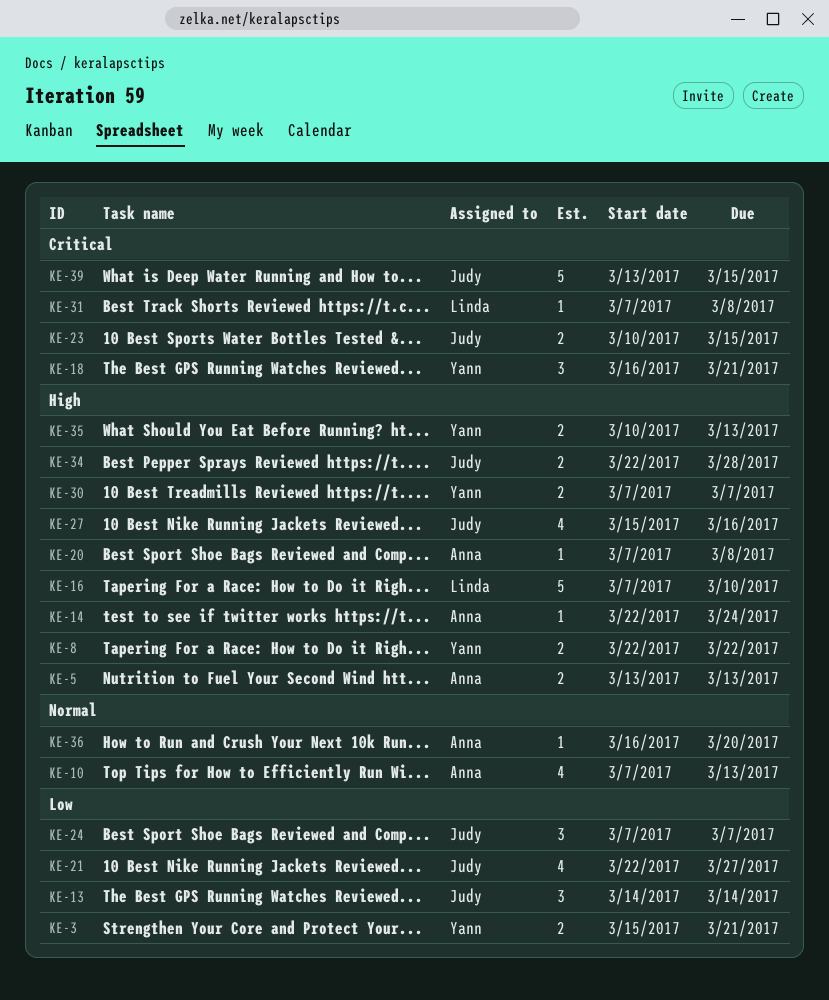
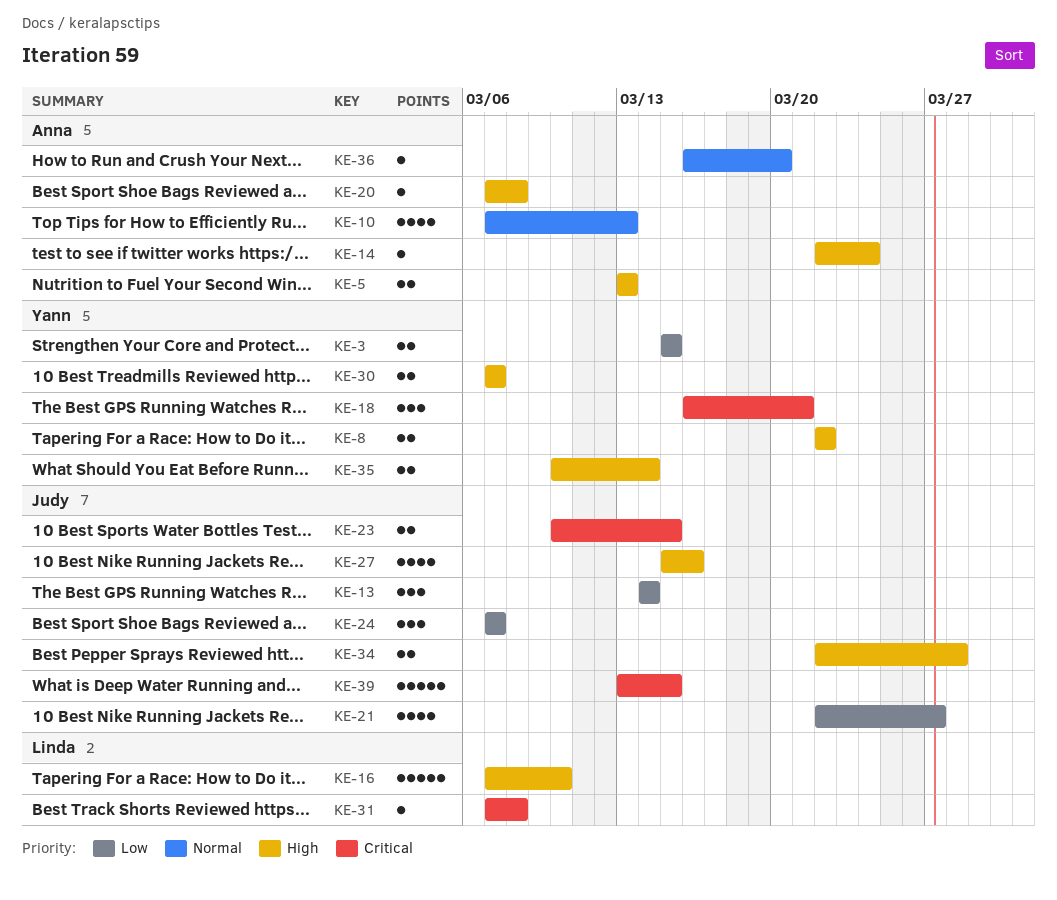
KE-3, due: Mar 21 -> Mar 15
KE-35, due: Mar 13 -> Mar 14

